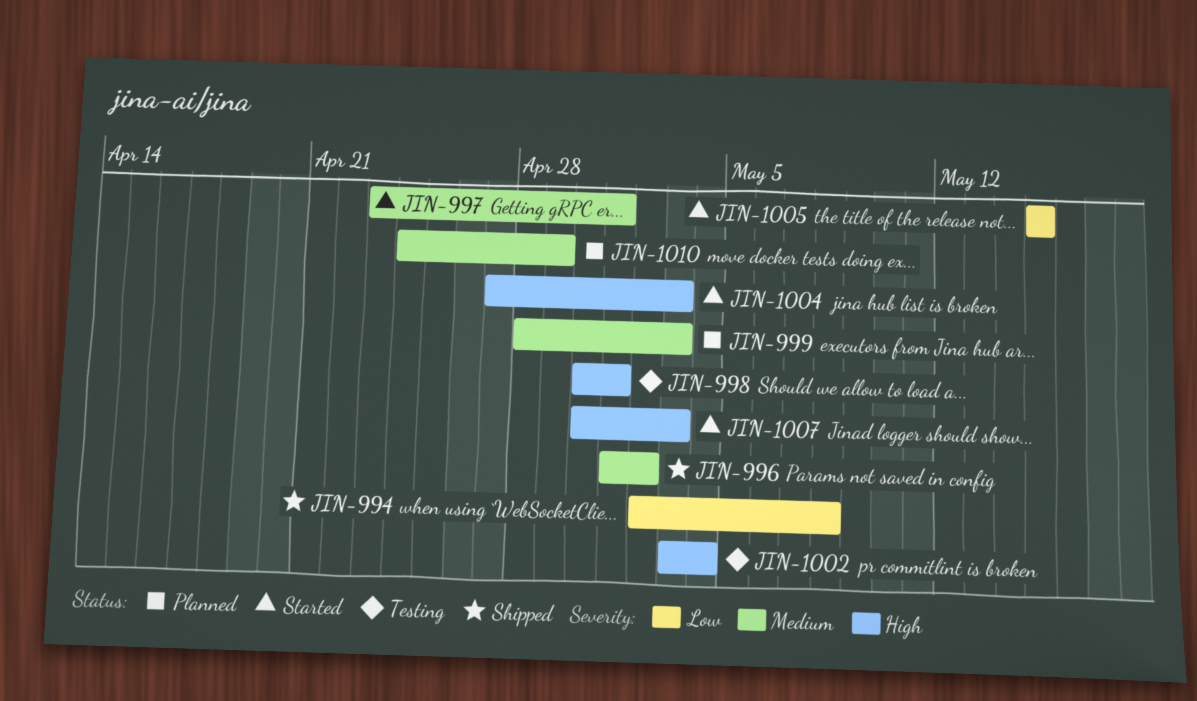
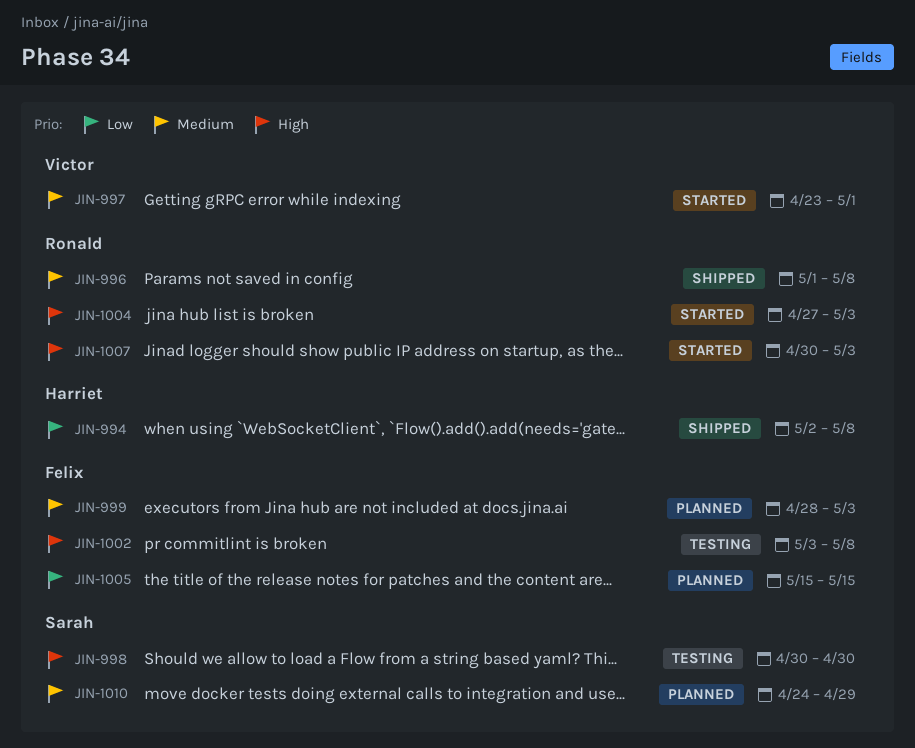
JIN-996, due: May 2 -> May 8
JIN-998, due: May 1 -> Apr 30
JIN-1002, due: May 4 -> May 8
JIN-1005, status: Started -> Planned

